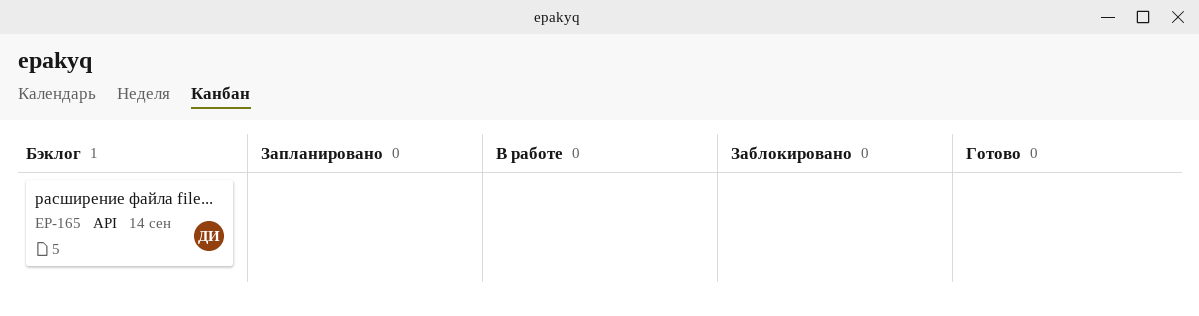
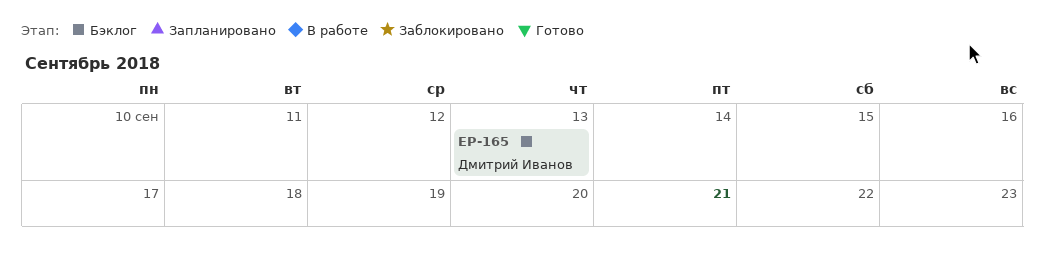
EP-165, due: Sep 14 -> Sep 13

